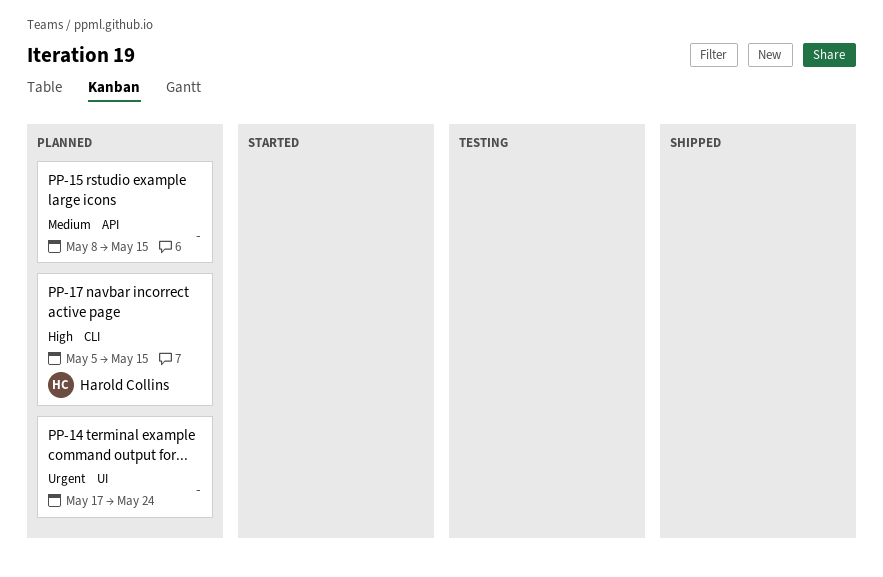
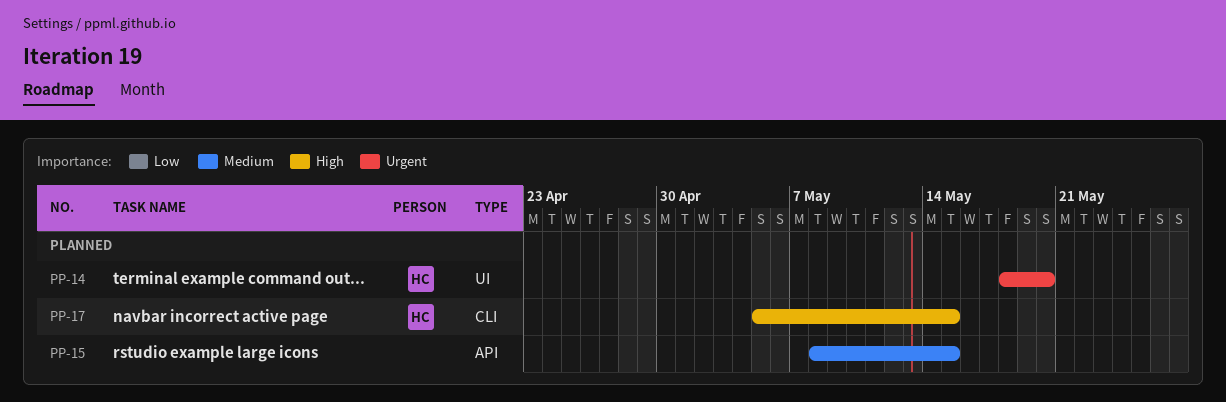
PP-14, owner: none -> Harold Collins
PP-14, start: May 17 -> May 18
PP-14, due: May 24 -> May 20

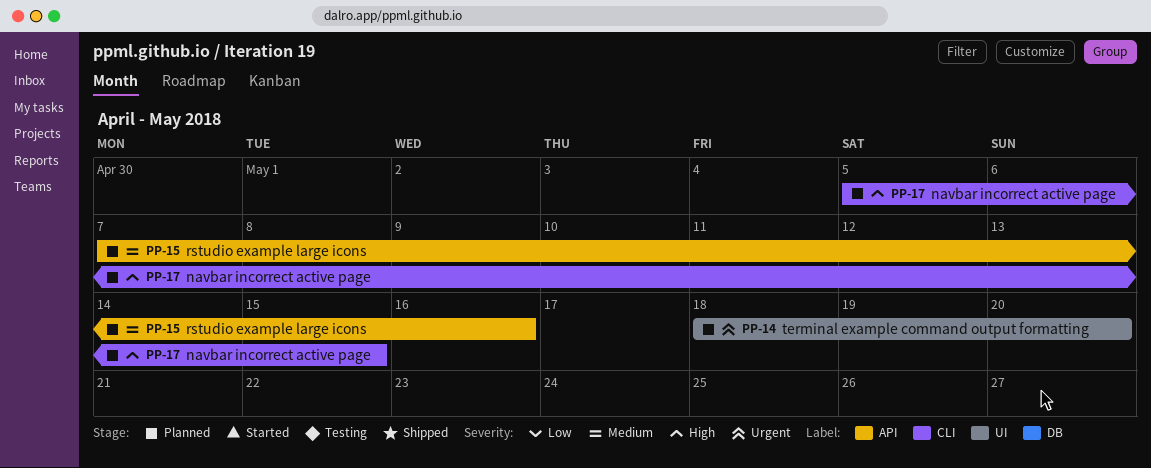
PP-15, start: May 8 -> May 7
PP-15, due: May 15 -> May 16

